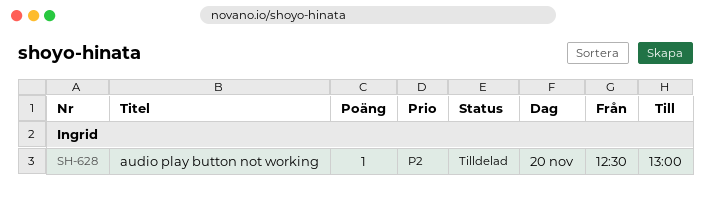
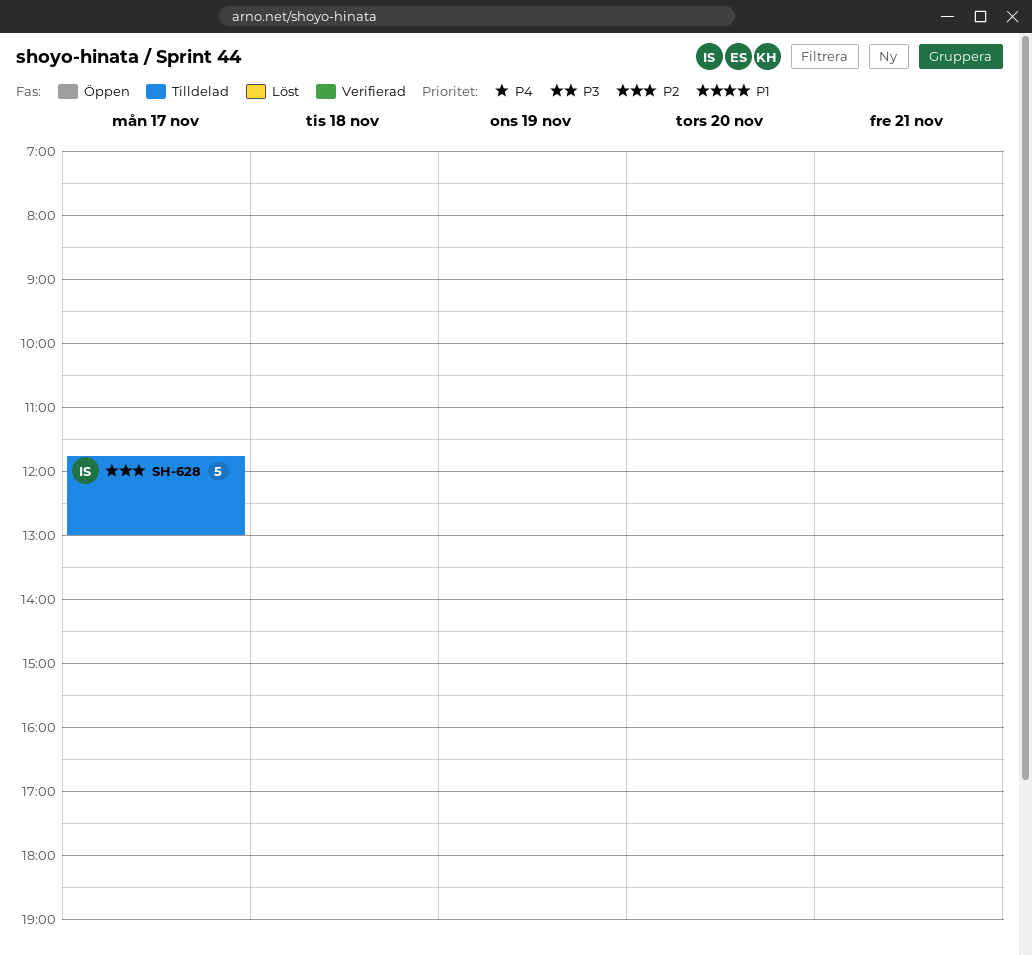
SH-628, estimate: 1 -> 5
SH-628, day: Nov 20 -> Nov 17
SH-628, begins: 12:30 -> 11:45

